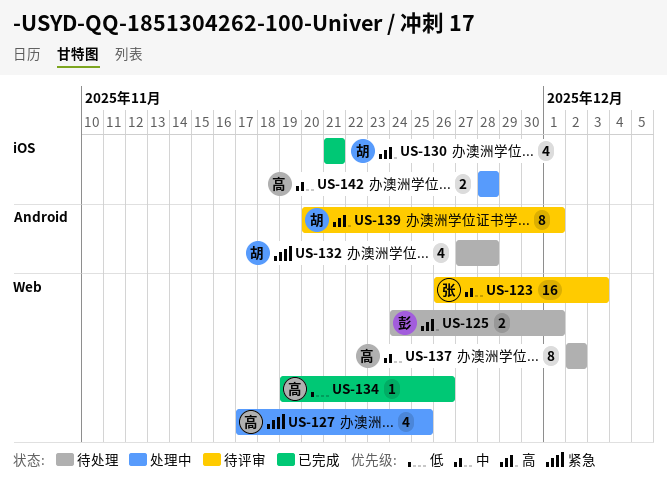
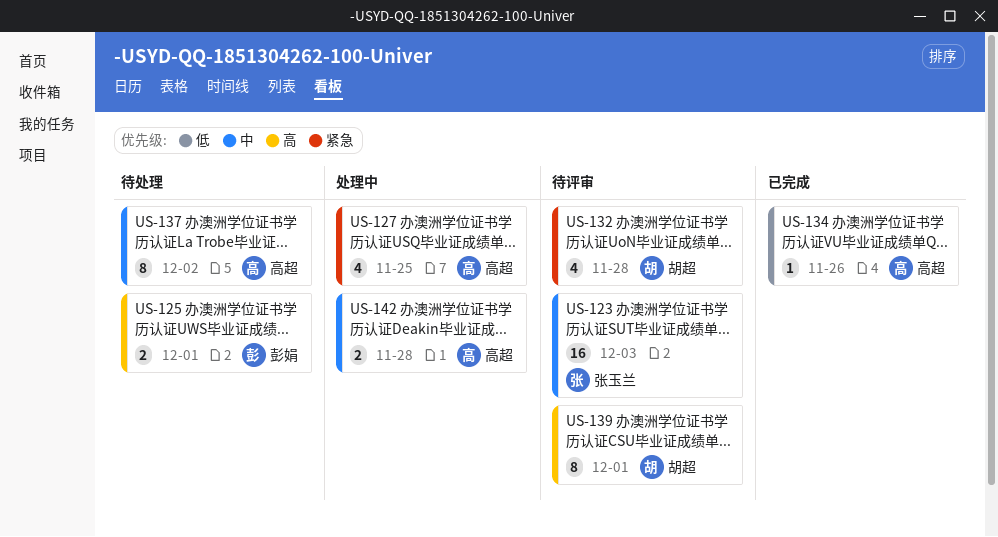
US-130: present -> none
US-132, status: 待处理 -> 待评审

